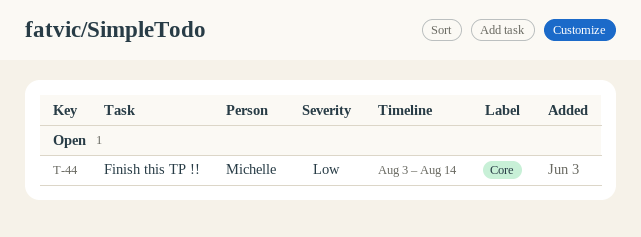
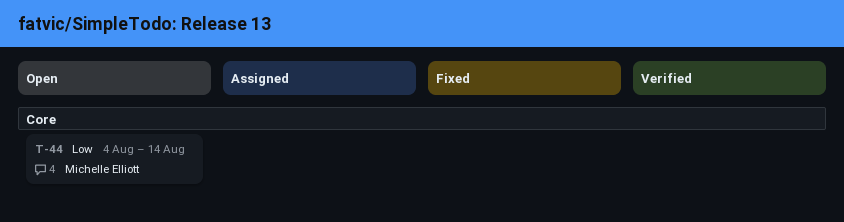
T-44, start: Aug 3 -> Aug 4

